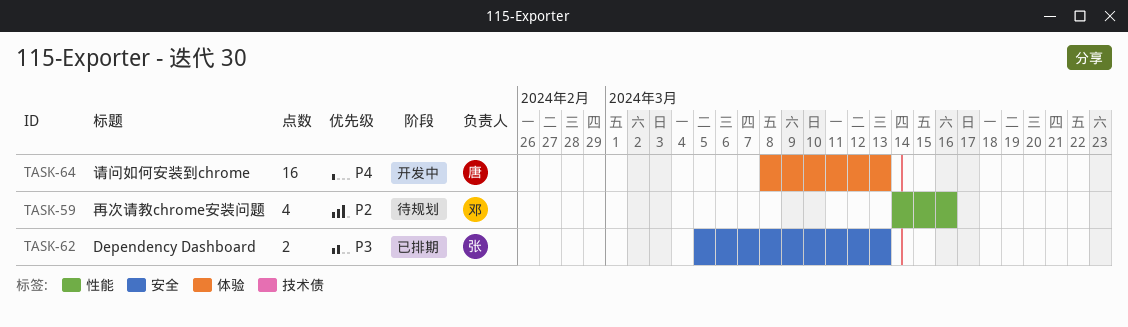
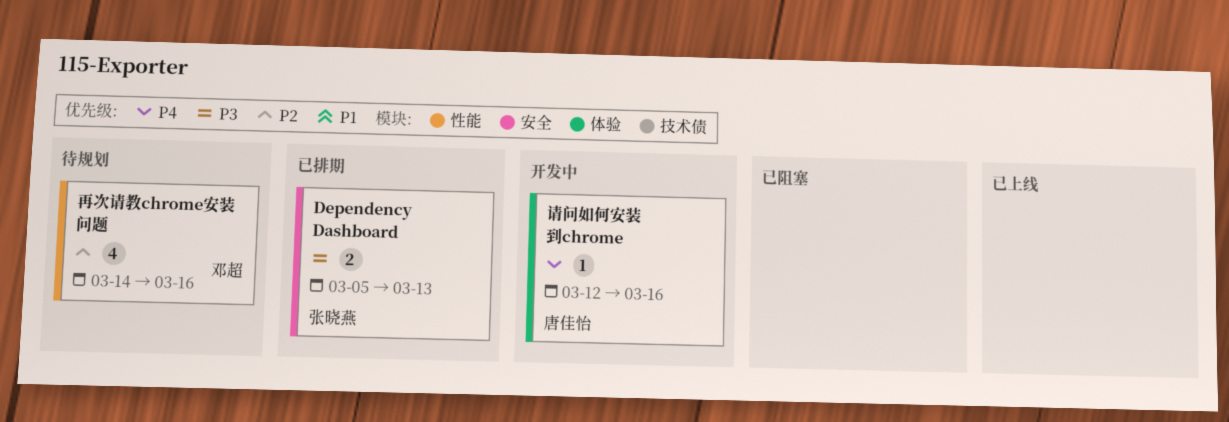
请问如何安装到chrome, estimate: 16 -> 1
请问如何安装到chrome, start: Mar 8 -> Mar 12
请问如何安装到chrome, due: Mar 13 -> Mar 16

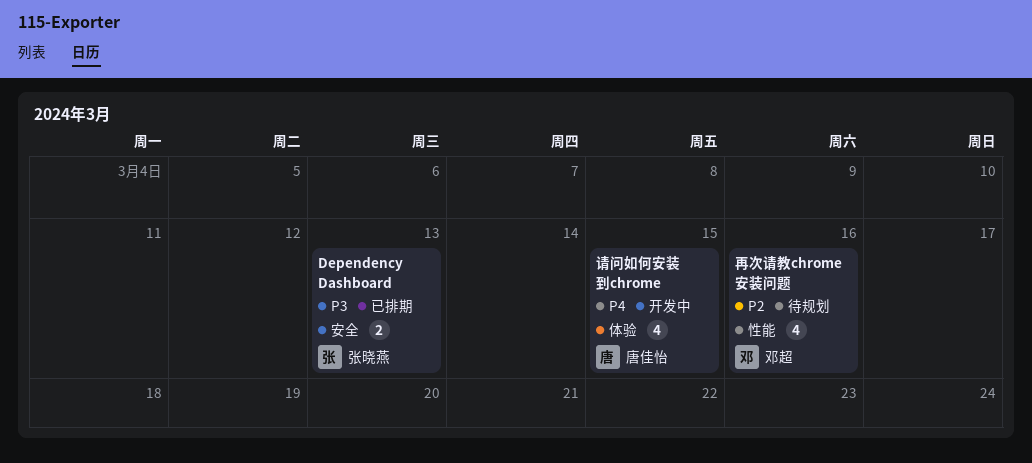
请问如何安装到chrome, estimate: 1 -> 4
请问如何安装到chrome, due: Mar 16 -> Mar 15

